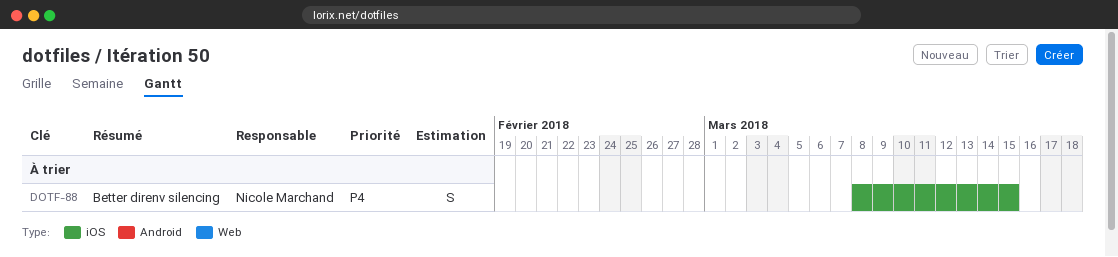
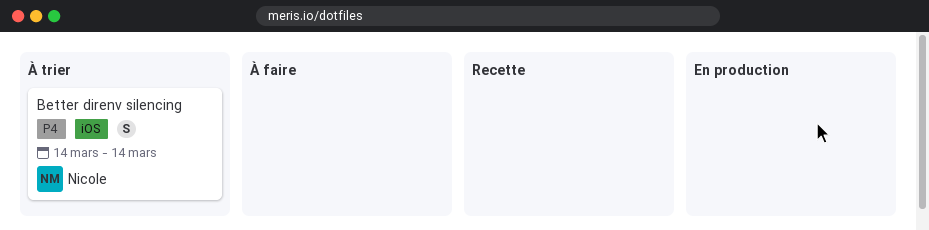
Better direnv silencing, start: Mar 8 -> Mar 14
Better direnv silencing, due: Mar 15 -> Mar 14

